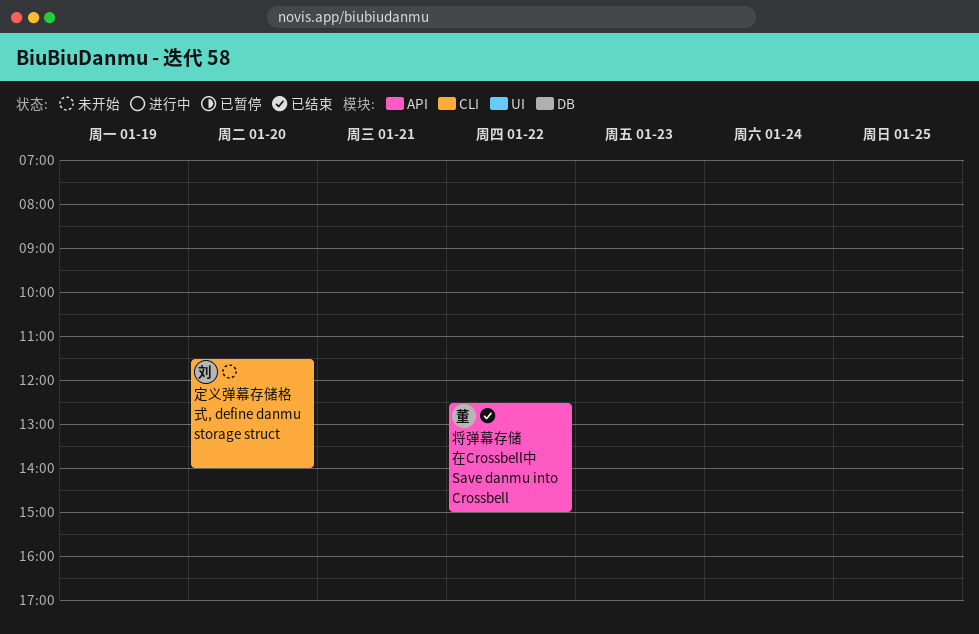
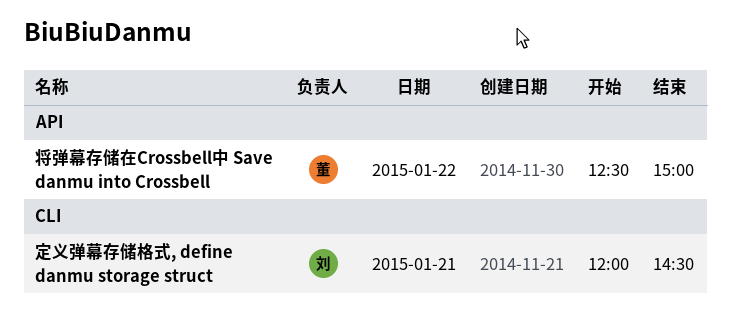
定义弹幕存储格式, define danmu storage struct, day: Jan 20 -> Jan 21
定义弹幕存储格式, define danmu storage struct, begins: 11:30 -> 12:00
定义弹幕存储格式, define danmu storage struct, ends: 14:00 -> 14:30

